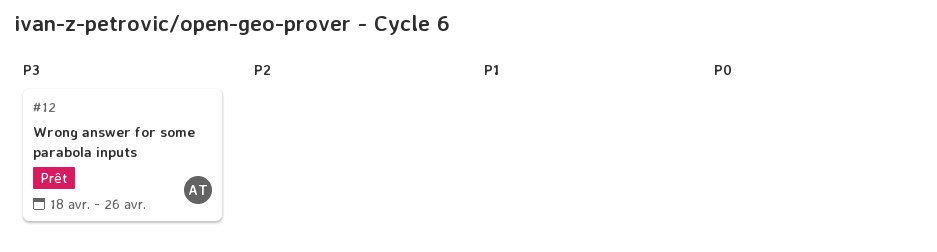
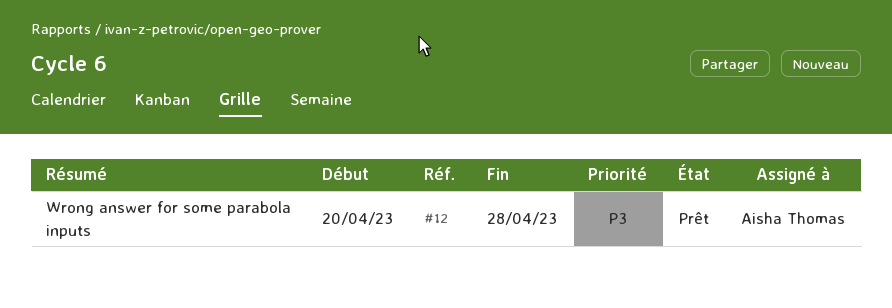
#12, start: Apr 18 -> Apr 20
#12, due: Apr 26 -> Apr 28

